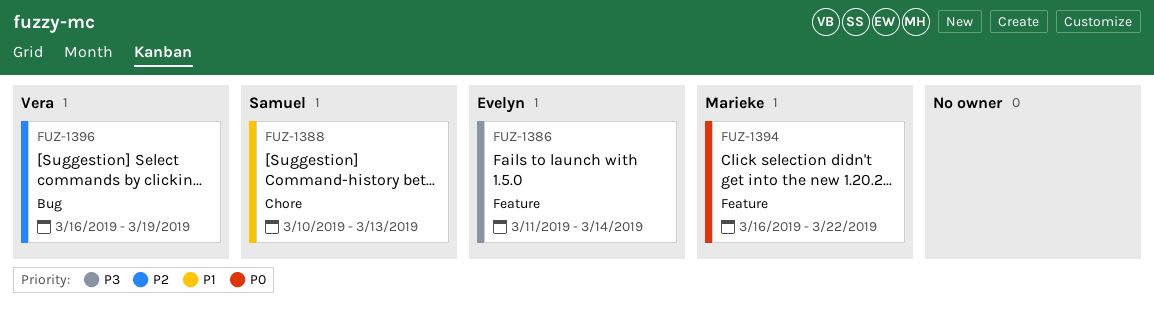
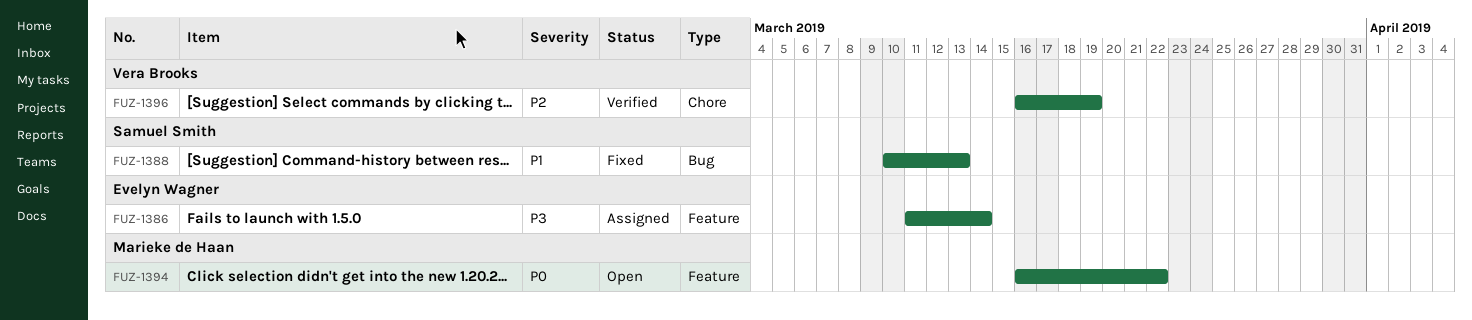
FUZ-1388, label: Chore -> Bug
FUZ-1396, label: Bug -> Chore

